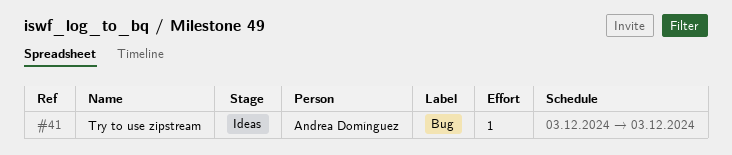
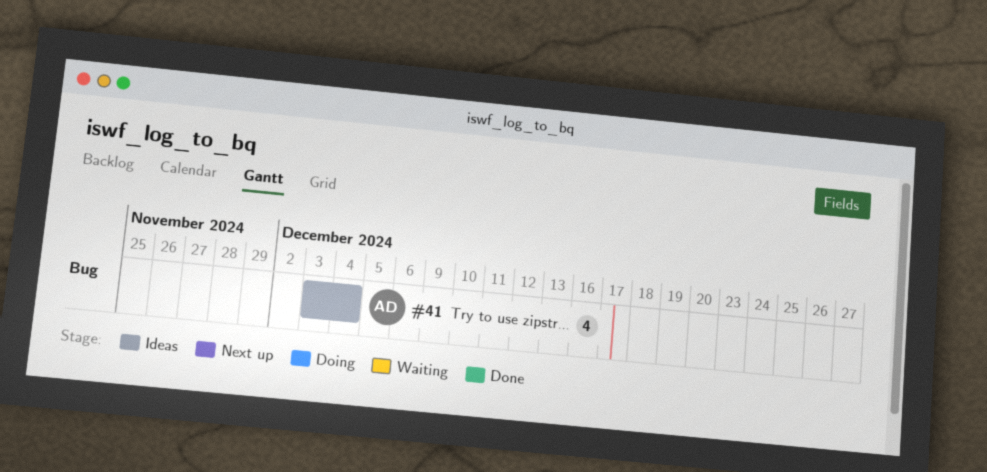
#41, estimate: 1 -> 4
#41, due: Dec 3 -> Dec 4

